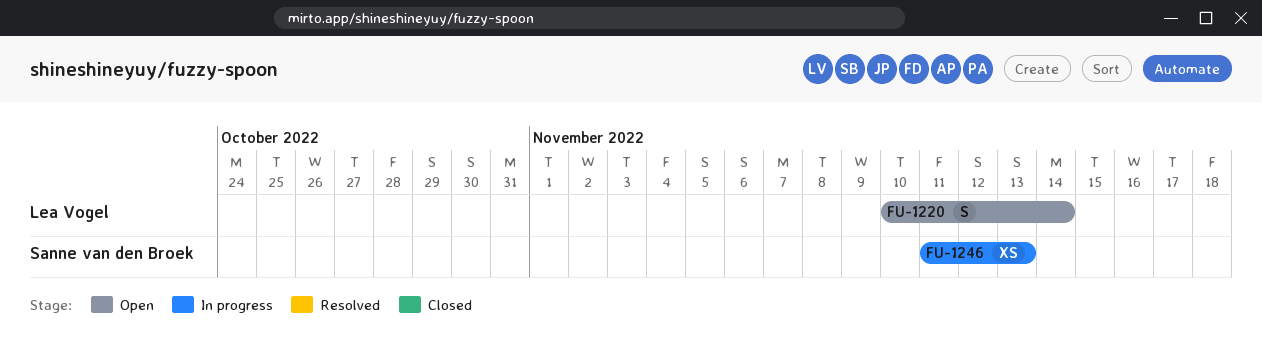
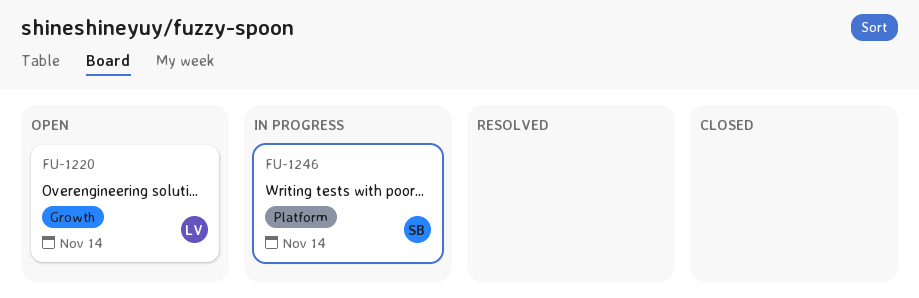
FU-1246, due: Nov 13 -> Nov 14

